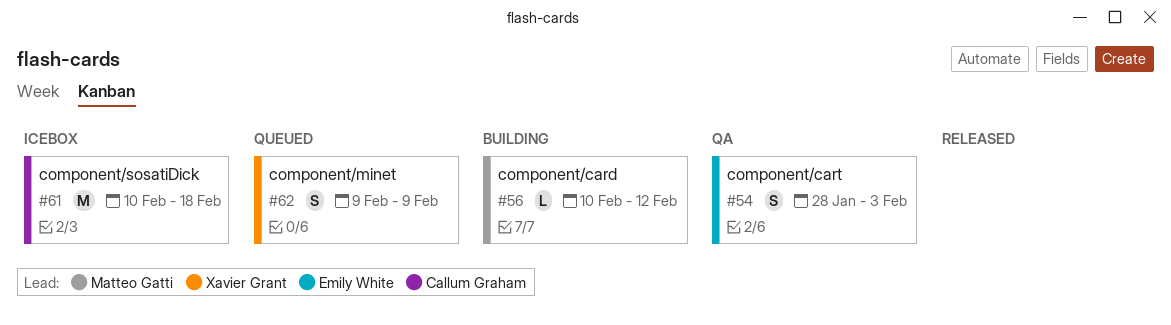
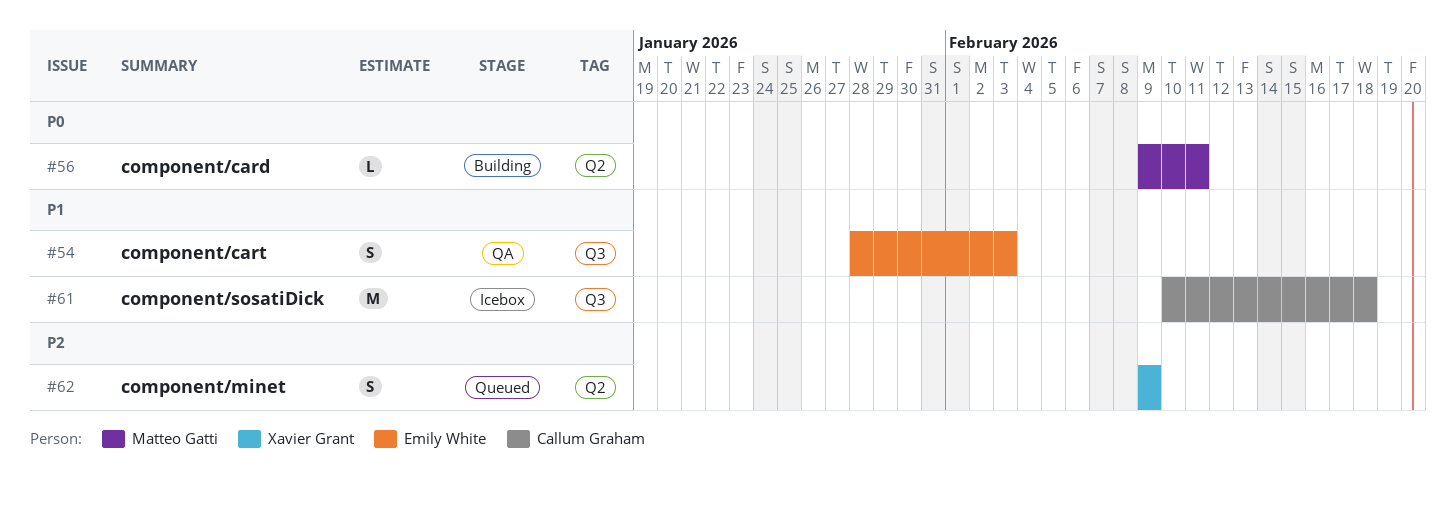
#56, start: Feb 10 -> Feb 9
#56, due: Feb 12 -> Feb 11

